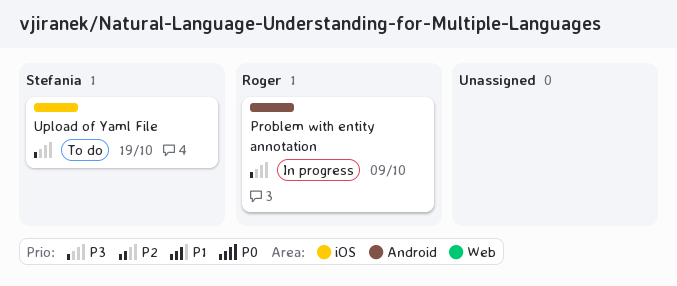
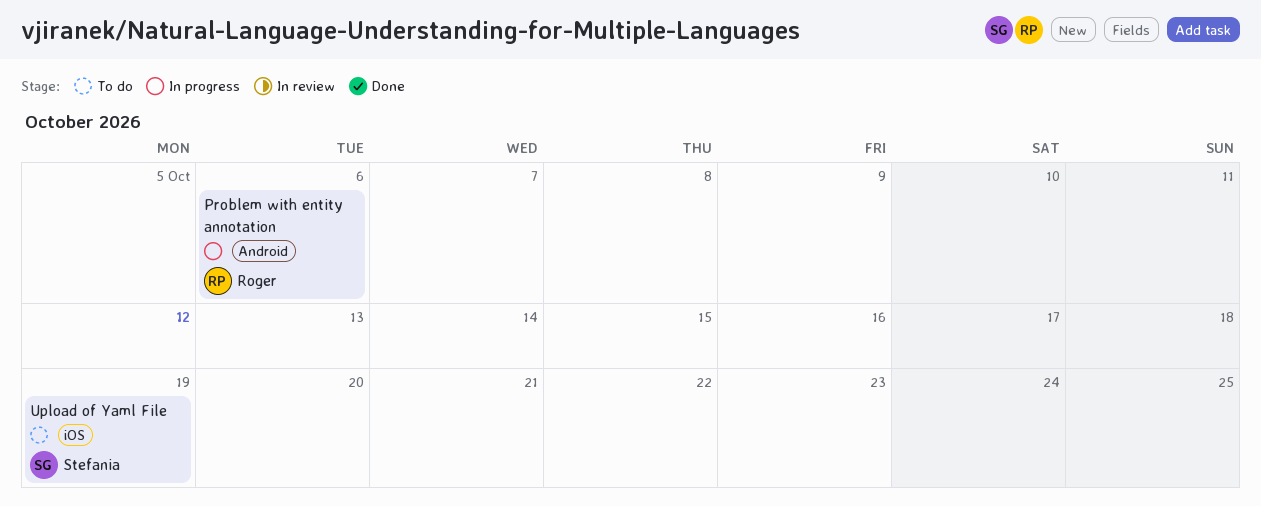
Problem with entity annotation, due: Oct 9 -> Oct 6

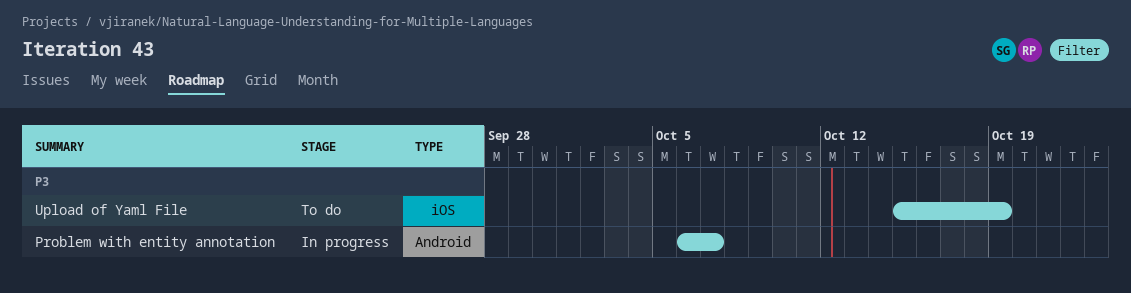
Problem with entity annotation, due: Oct 6 -> Oct 7

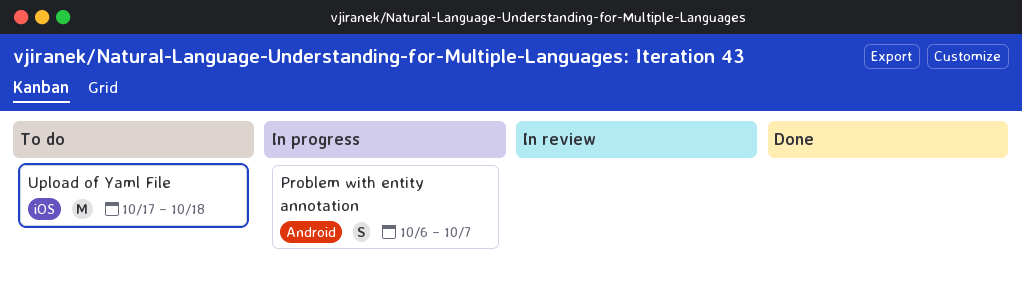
Upload of Yaml File, start: Oct 15 -> Oct 17
Upload of Yaml File, due: Oct 19 -> Oct 18

